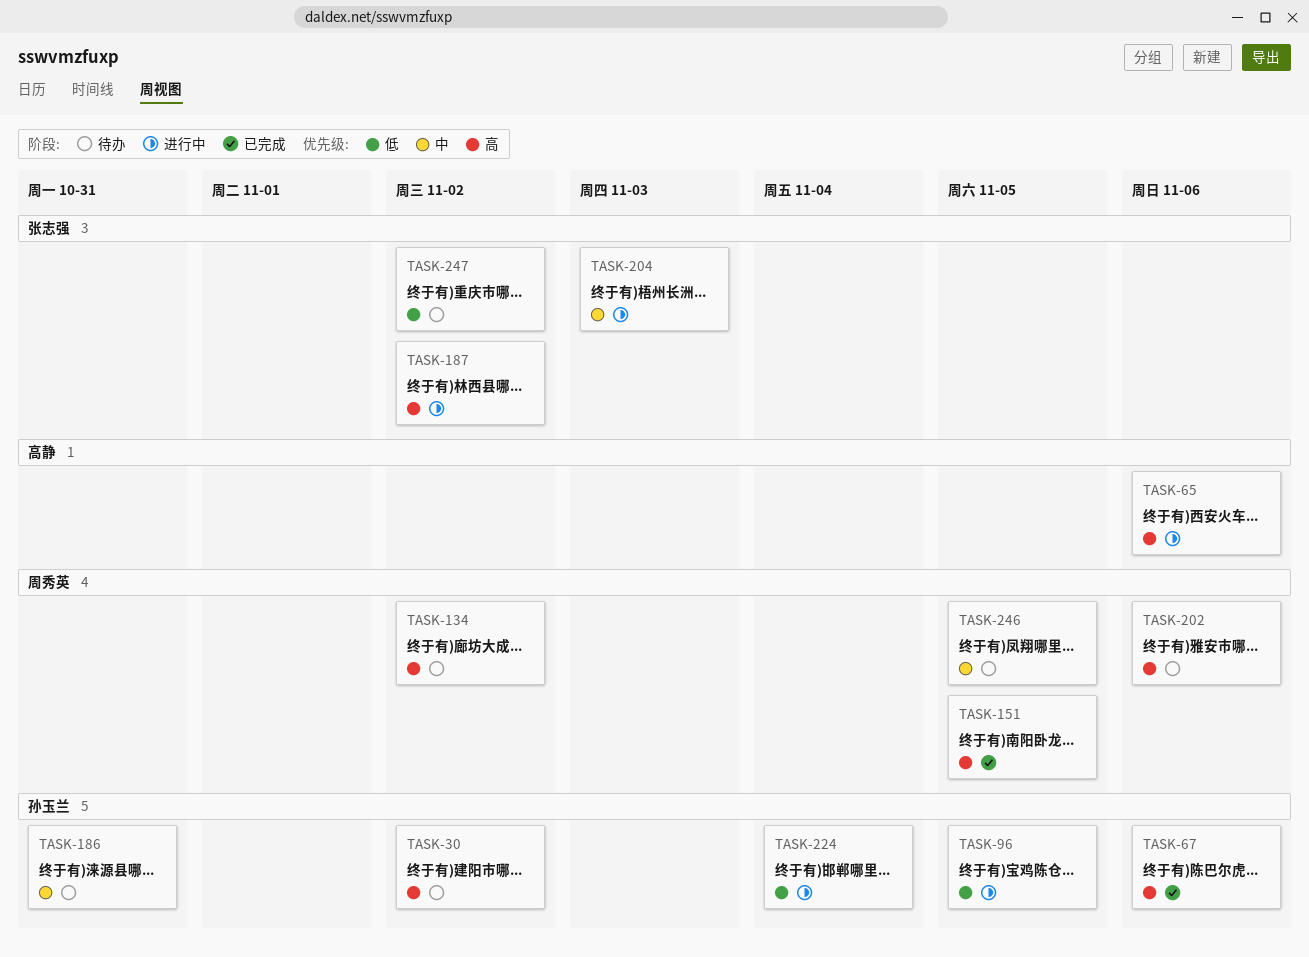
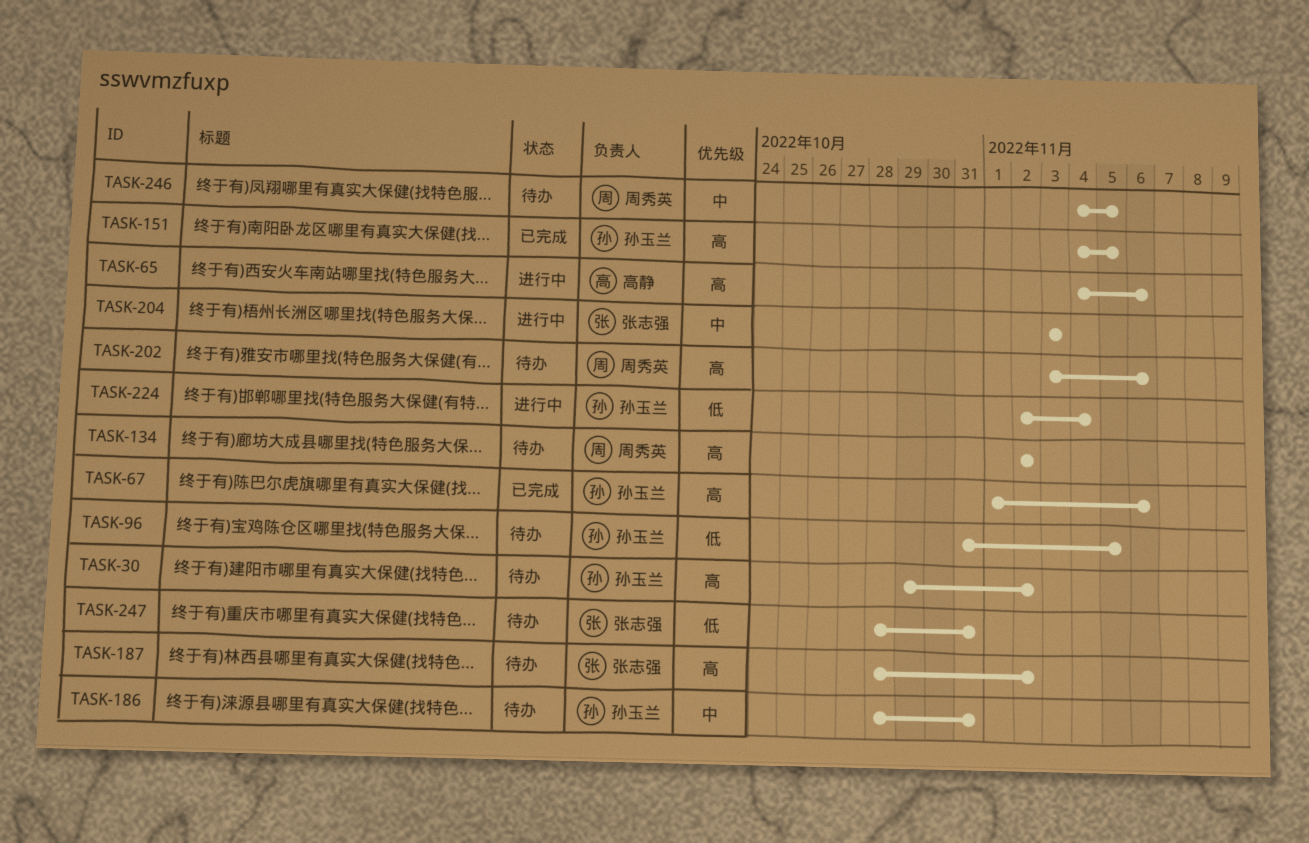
TASK-96, status: 进行中 -> 待办
TASK-151, owner: 周秀英 -> 孙玉兰
TASK-187, status: 进行中 -> 待办
TASK-247, due: Nov 2 -> Oct 31

